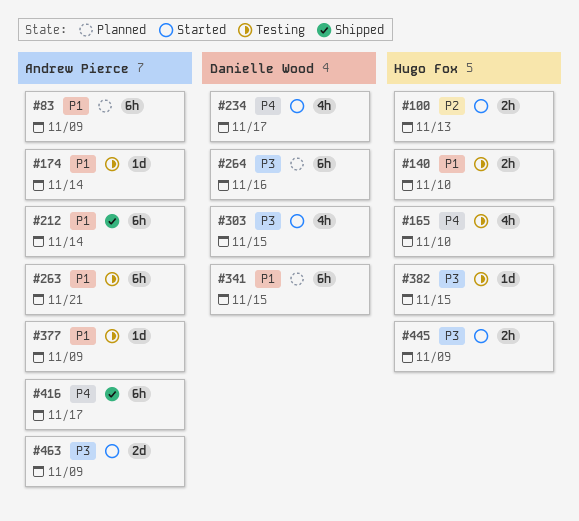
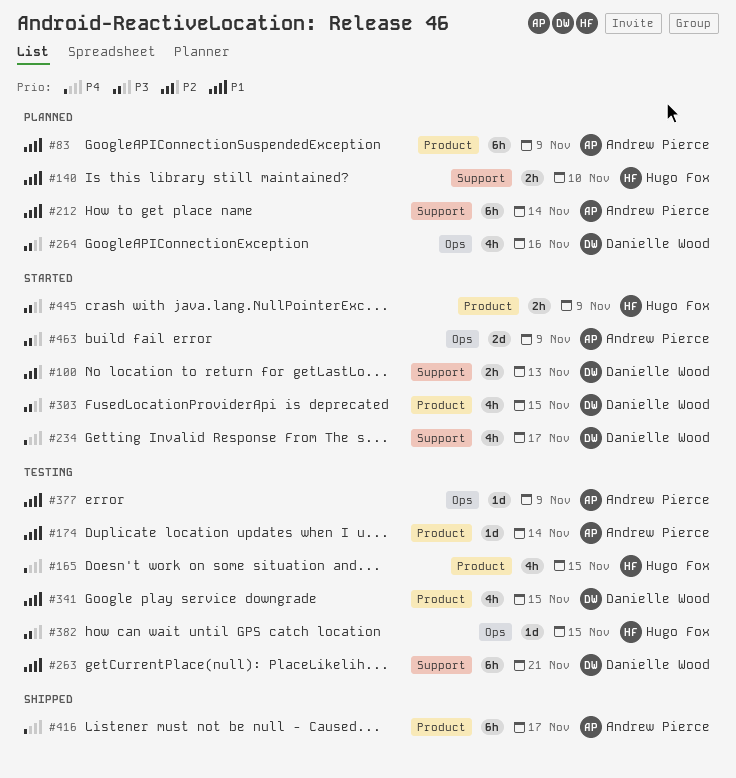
#100, owner: Hugo Fox -> Danielle Wood
#140, status: Testing -> Planned
#165, due: Nov 10 -> Nov 15
#212, status: Shipped -> Planned
#263, owner: Andrew Pierce -> Danielle Wood
#264, estimate: 6h -> 4h
#341, status: Planned -> Testing
#341, estimate: 6h -> 4h

